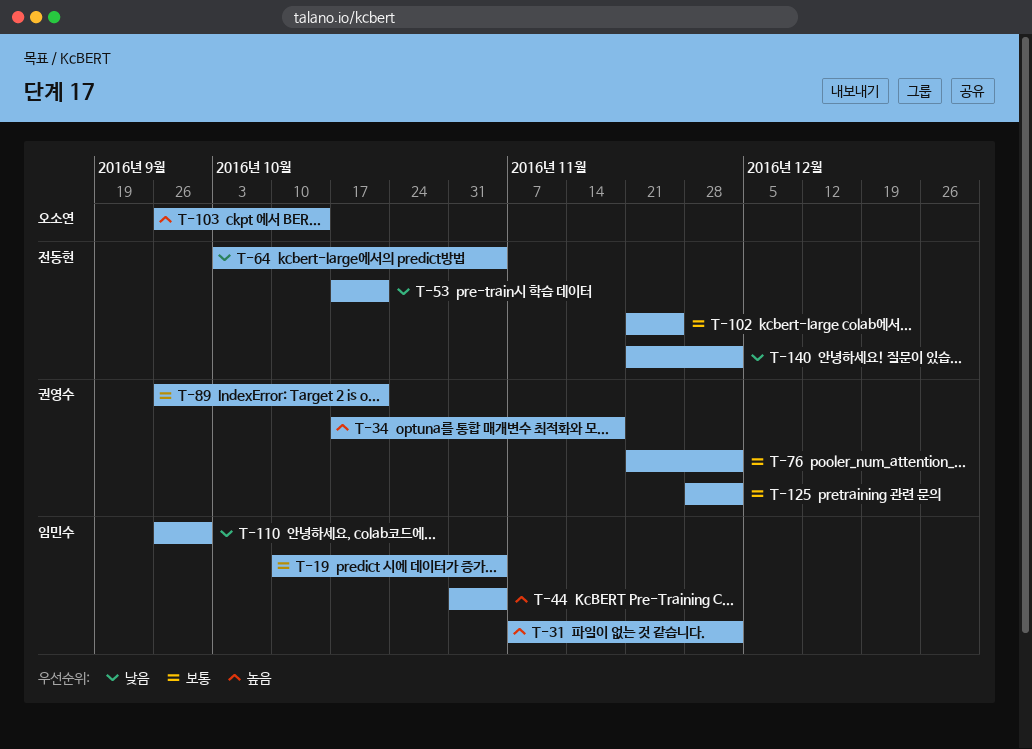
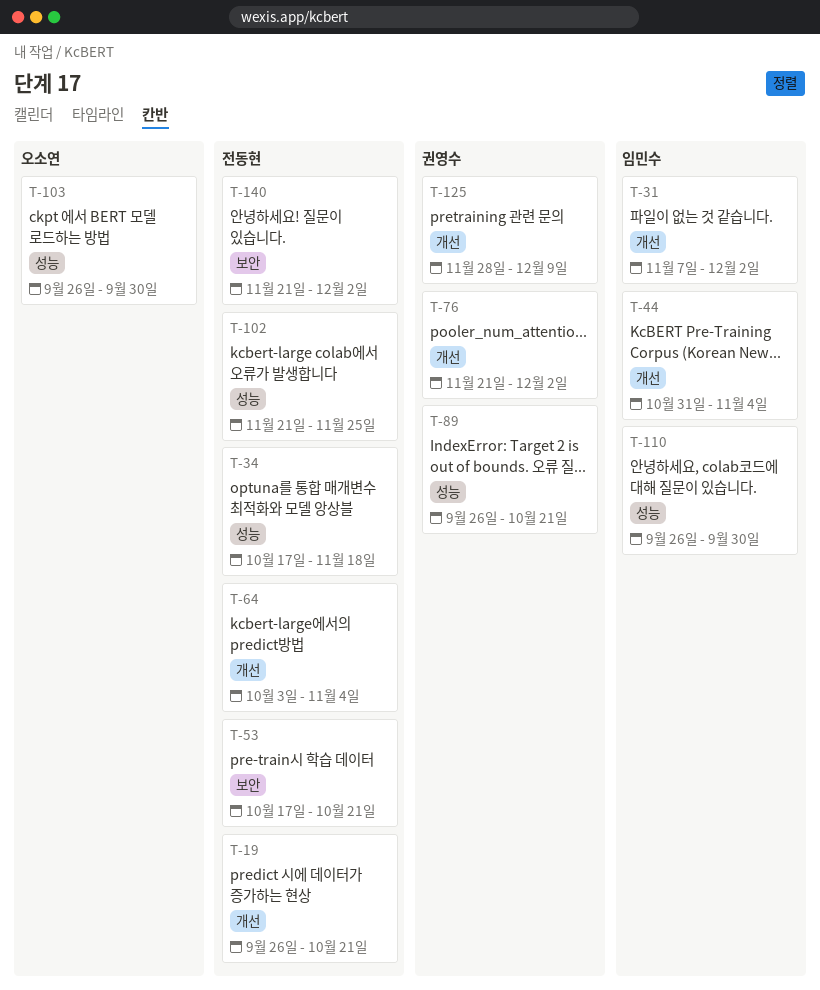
T-19, owner: 임민수 -> 전동현
T-19, start: Oct 10 -> Sep 26
T-19, due: Nov 4 -> Oct 21
T-34, owner: 권영수 -> 전동현
T-103, due: Oct 14 -> Sep 30
T-125, due: Dec 2 -> Dec 9

